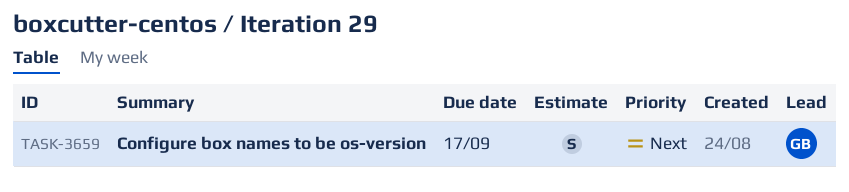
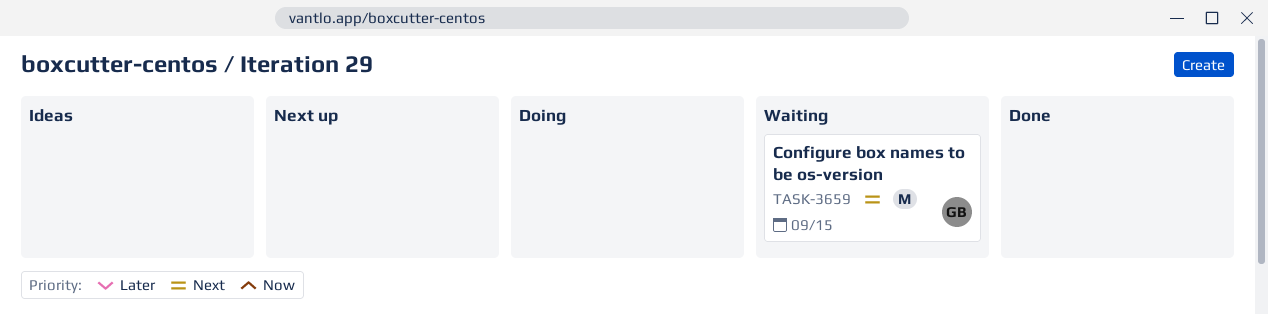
TASK-3659, estimate: S -> M
TASK-3659, due: Sep 17 -> Sep 15

